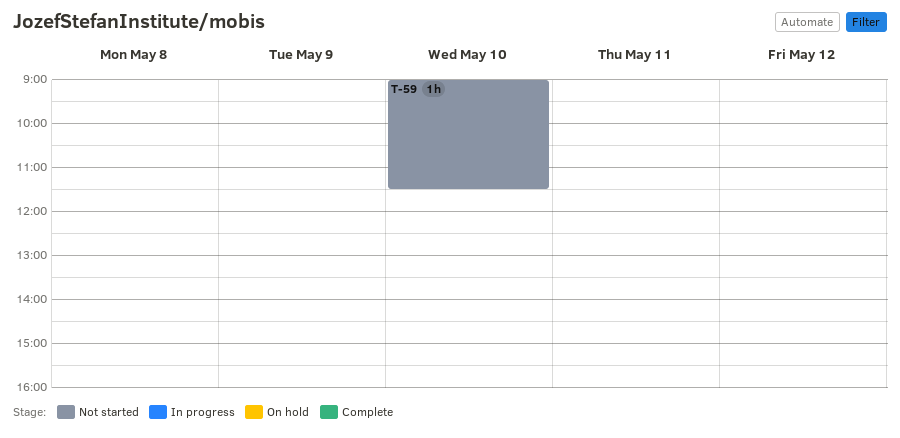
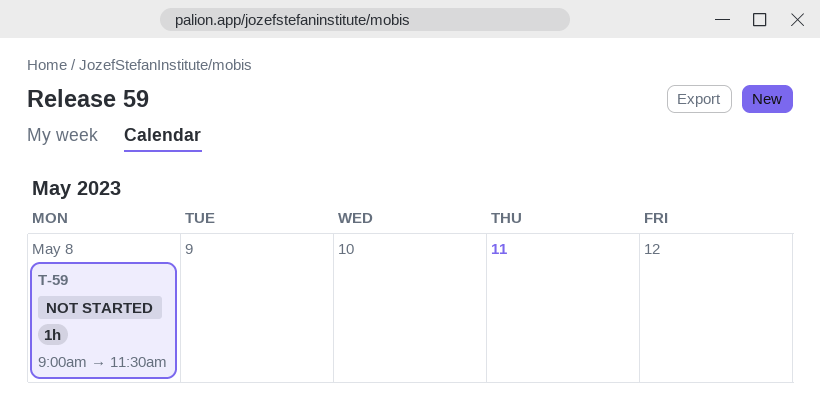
T-59, day: May 10 -> May 8

